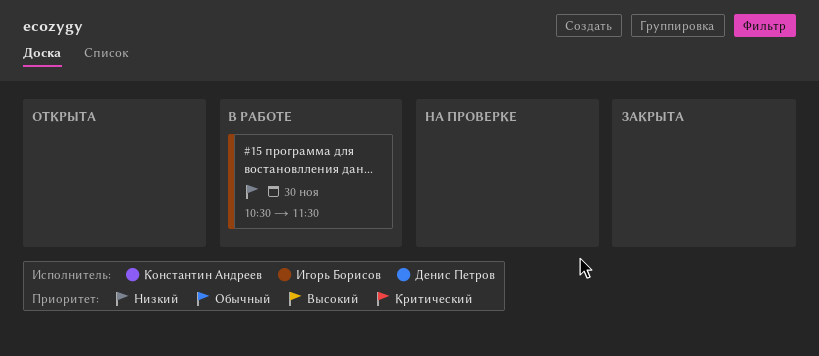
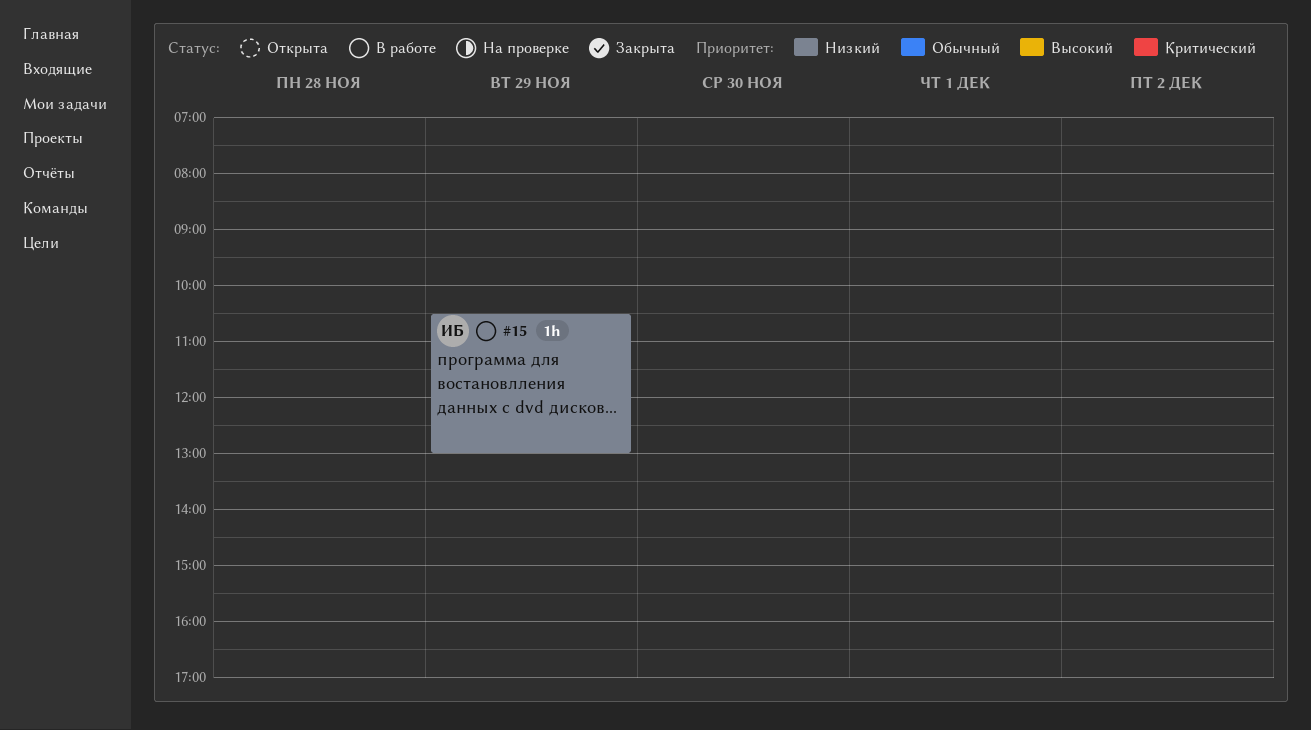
#15, day: Nov 30 -> Nov 29
#15, ends: 11:30 -> 13:00

